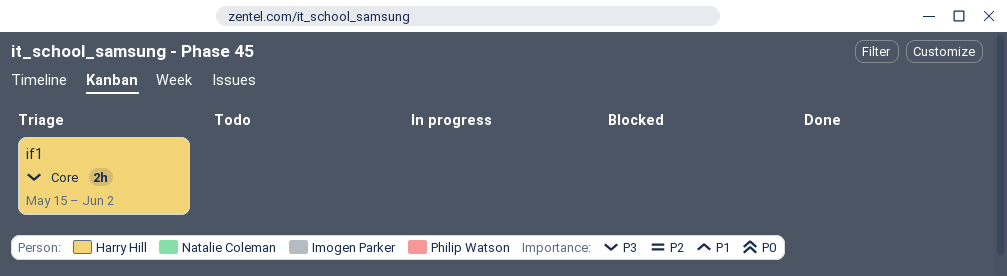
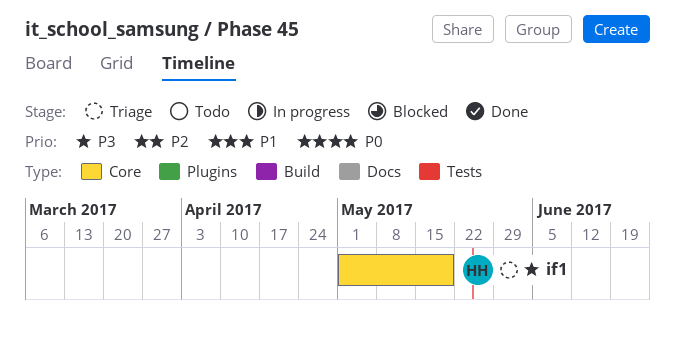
if1, start: May 15 -> May 1
if1, due: Jun 2 -> May 19

